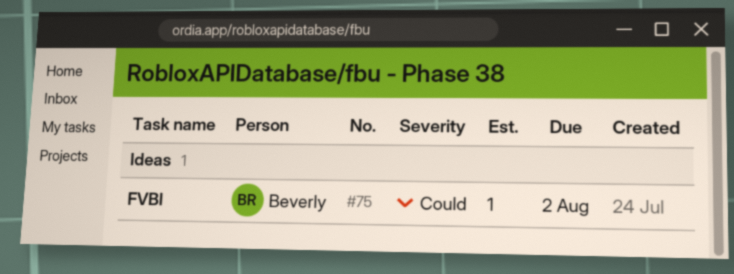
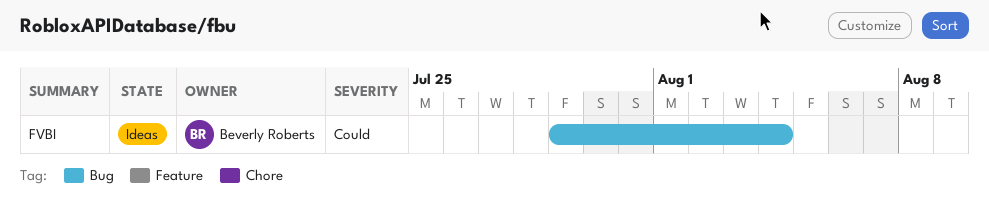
FVBI, due: Aug 2 -> Aug 4

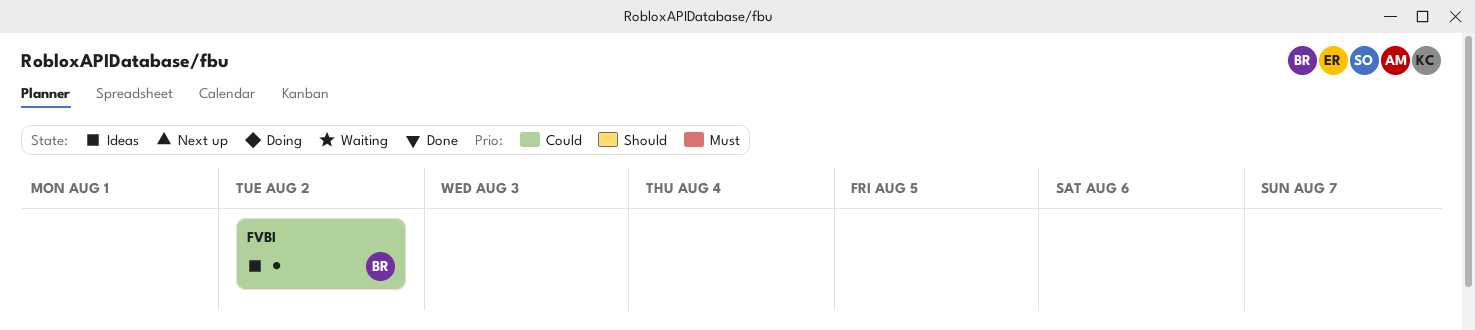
FVBI, due: Aug 4 -> Aug 2

